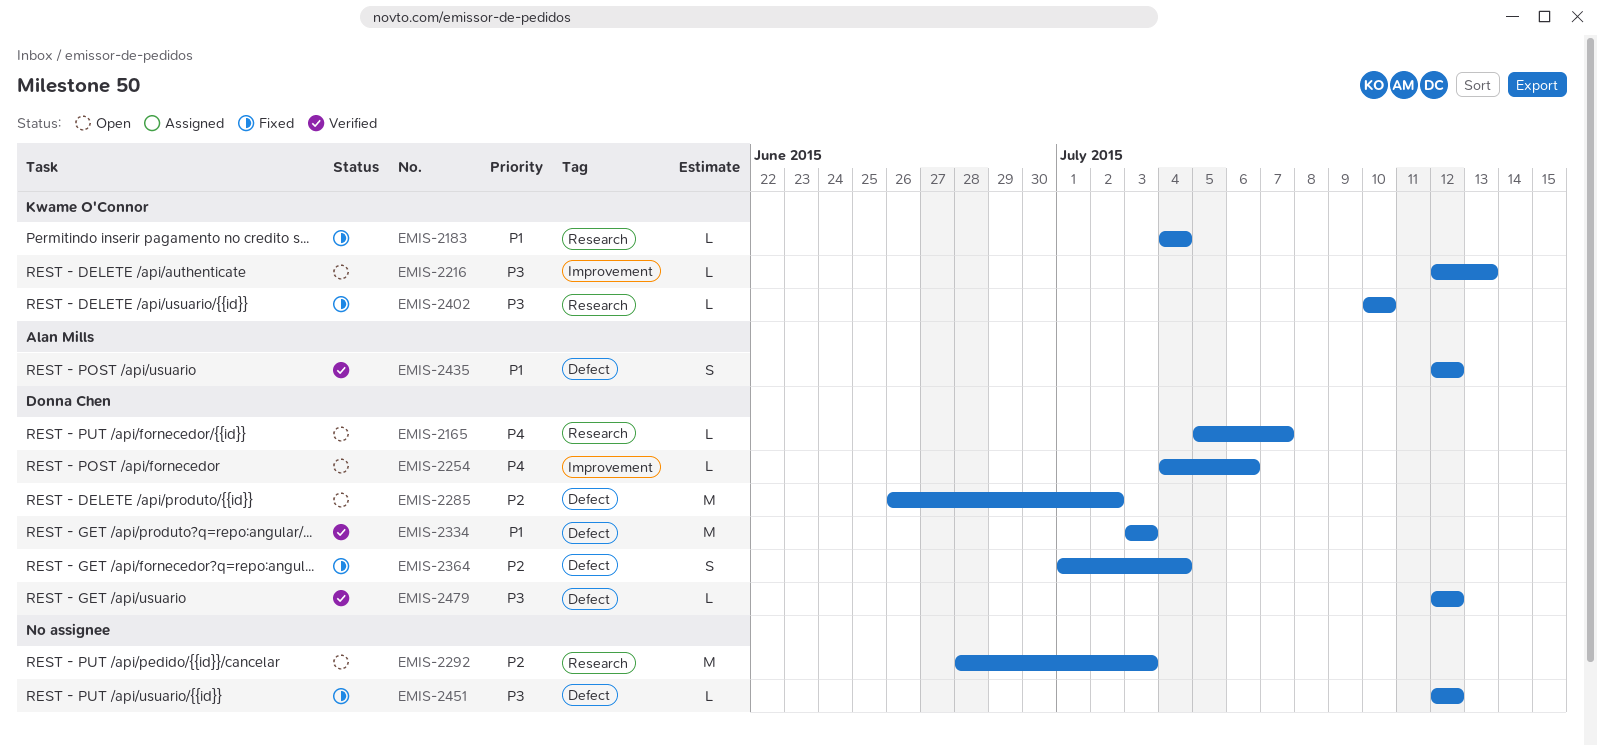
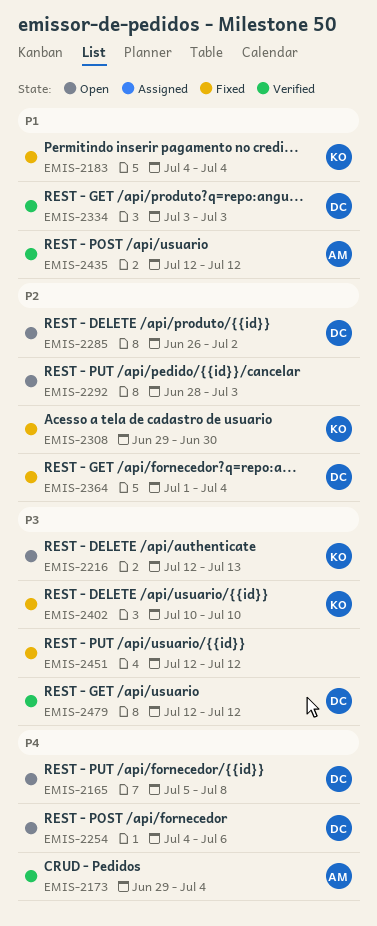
EMIS-2165, due: Jul 7 -> Jul 8
EMIS-2173: none -> present
EMIS-2308: none -> present

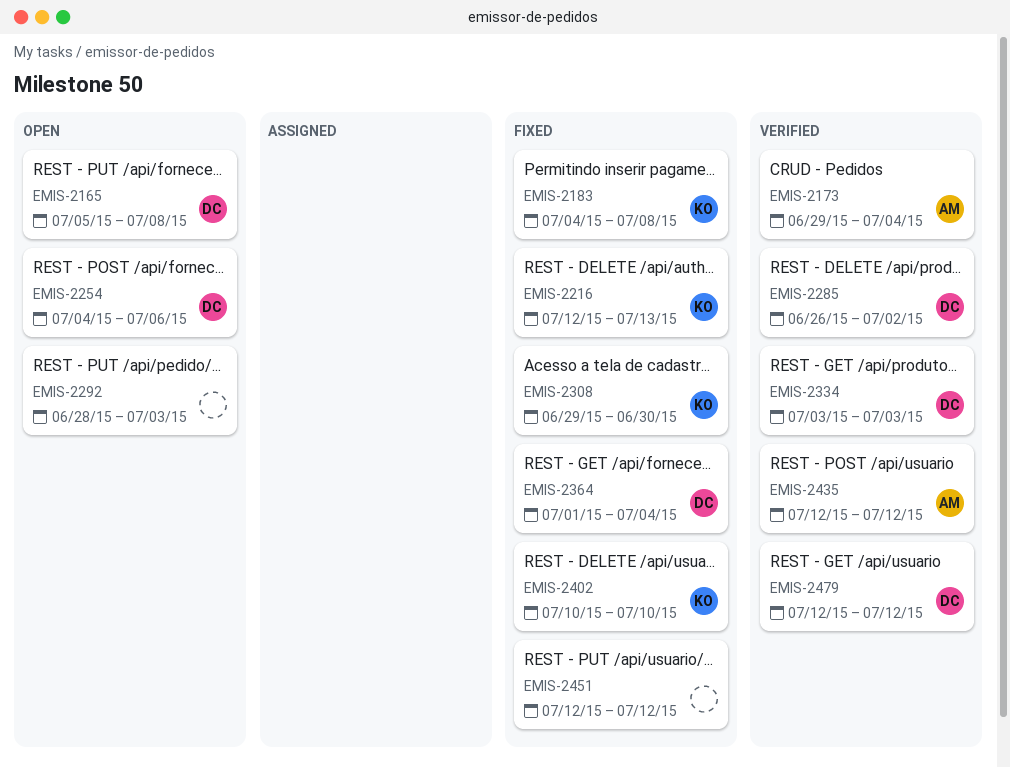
EMIS-2183, due: Jul 4 -> Jul 8
EMIS-2216, status: Open -> Fixed
EMIS-2285, status: Open -> Verified

